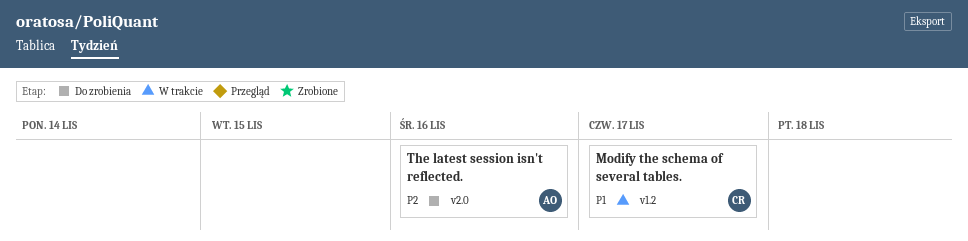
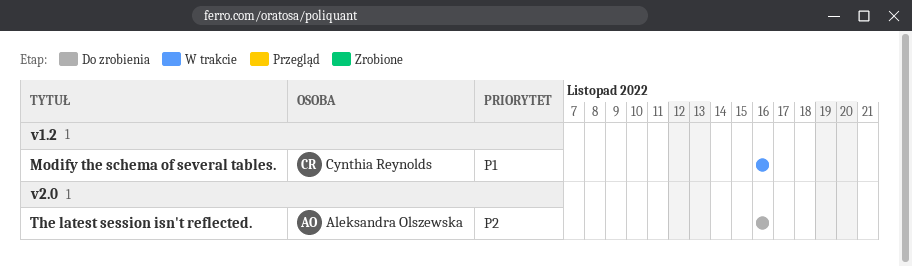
Modify the schema of several tables., due: Nov 17 -> Nov 16

